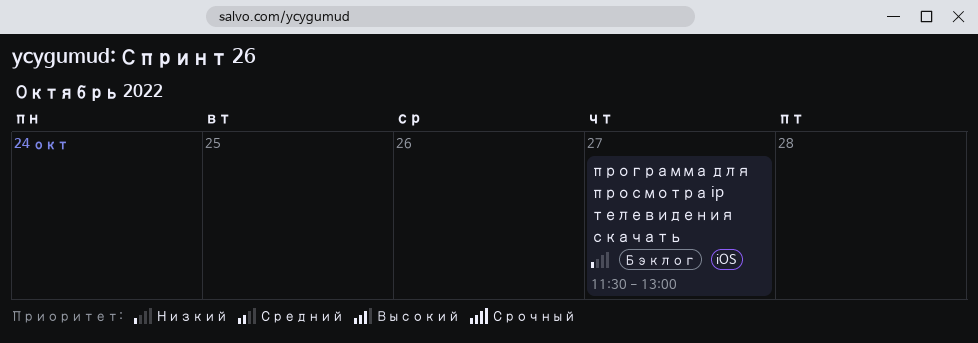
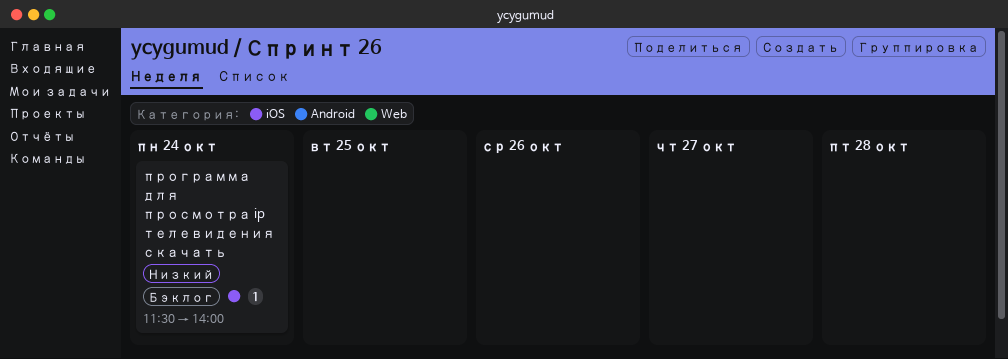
программа для просмотра ip телевидения скачать, day: Oct 27 -> Oct 24
программа для просмотра ip телевидения скачать, ends: 13:00 -> 14:00

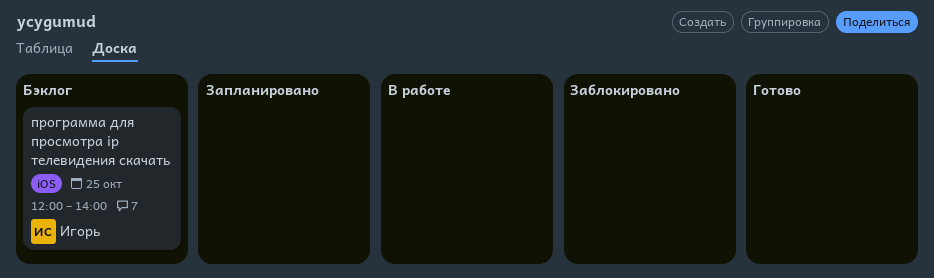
программа для просмотра ip телевидения скачать, day: Oct 24 -> Oct 25
программа для просмотра ip телевидения скачать, begins: 11:30 -> 12:00

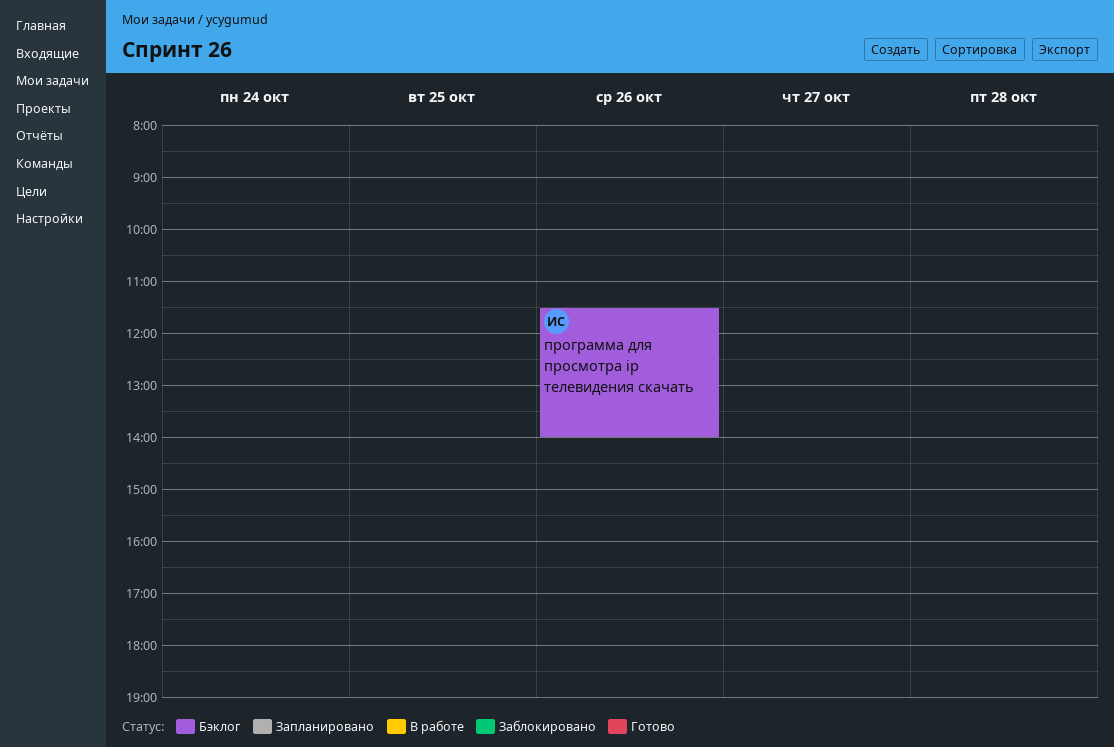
программа для просмотра ip телевидения скачать, day: Oct 25 -> Oct 26
программа для просмотра ip телевидения скачать, begins: 12:00 -> 11:30

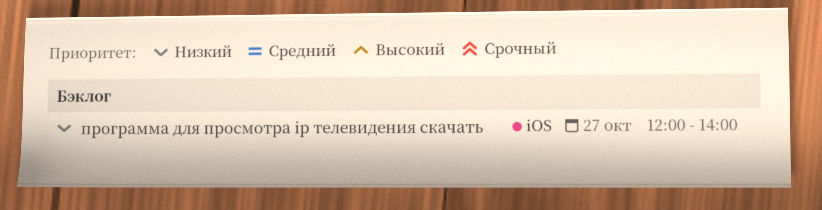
программа для просмотра ip телевидения скачать, day: Oct 26 -> Oct 27
программа для просмотра ip телевидения скачать, begins: 11:30 -> 12:00

